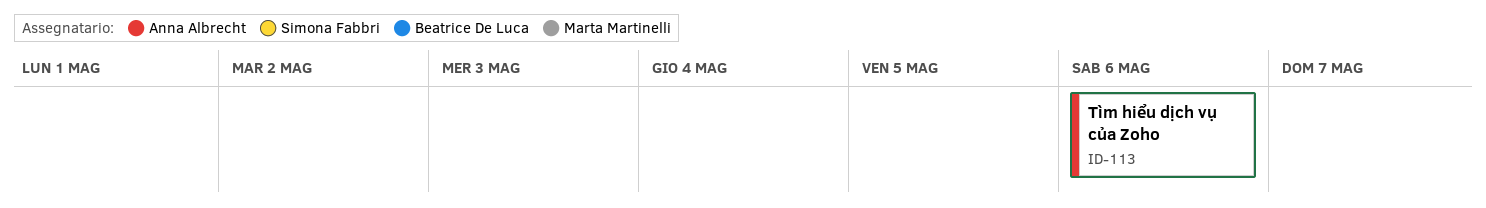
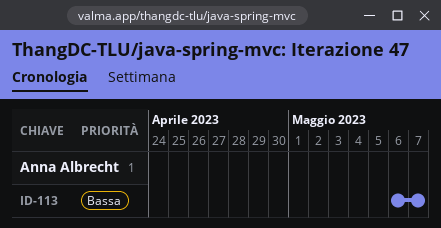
ID-113, due: May 6 -> May 7

